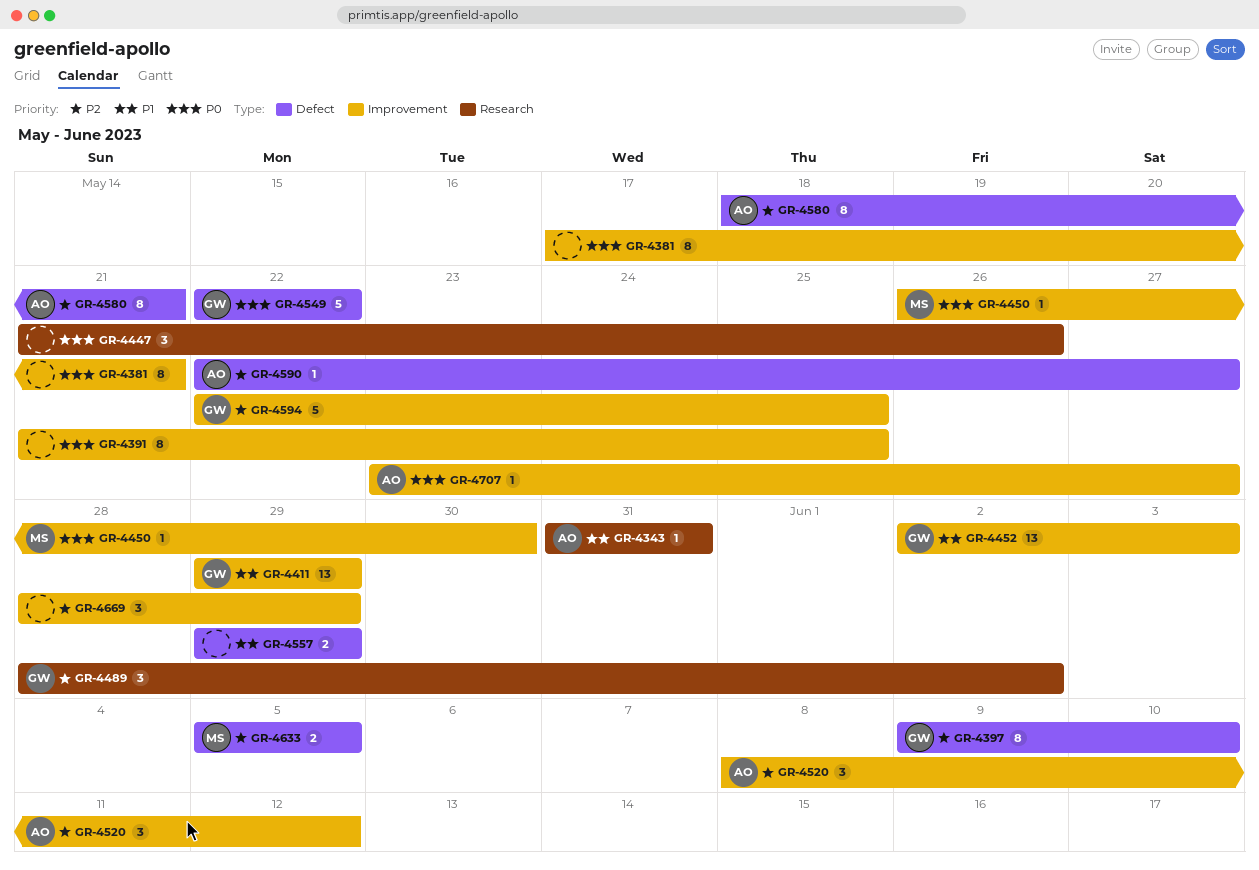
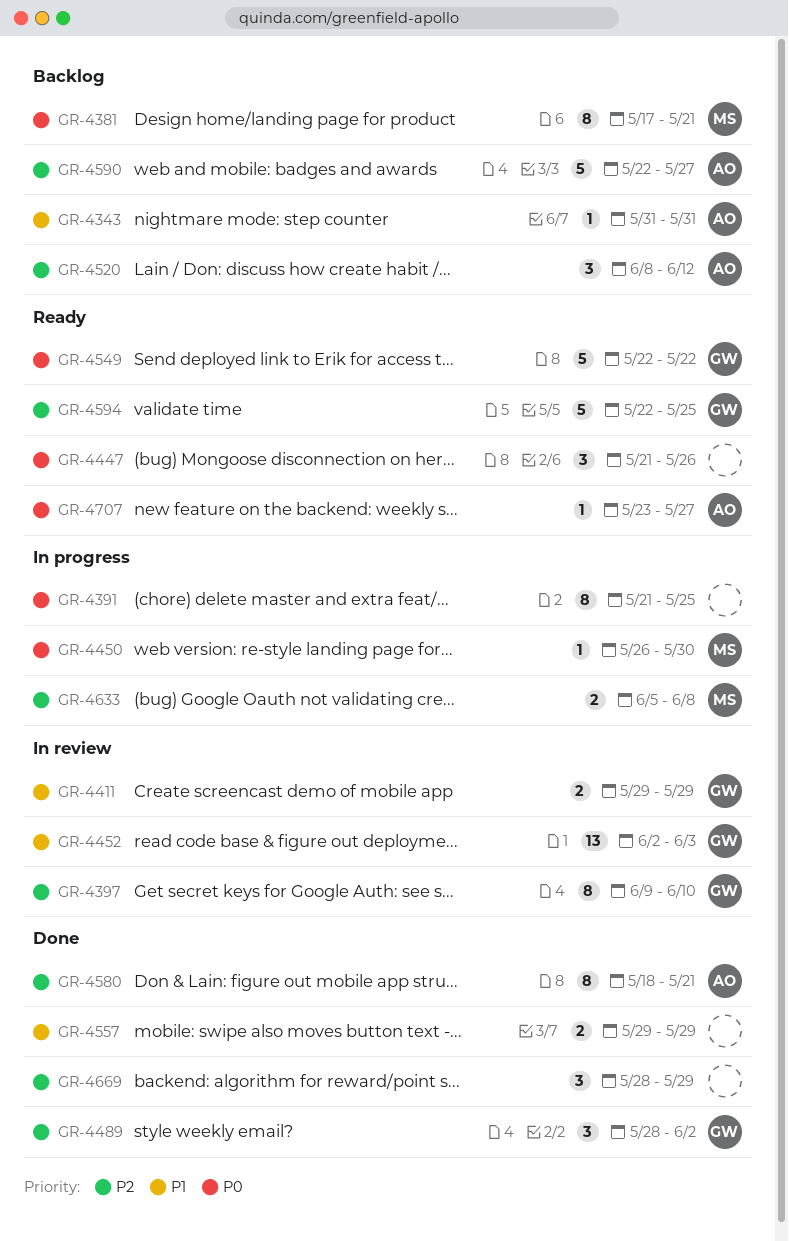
GR-4381, owner: none -> MS
GR-4411, estimate: 13 -> 2
GR-4590, estimate: 1 -> 5
GR-4633, due: Jun 5 -> Jun 8

